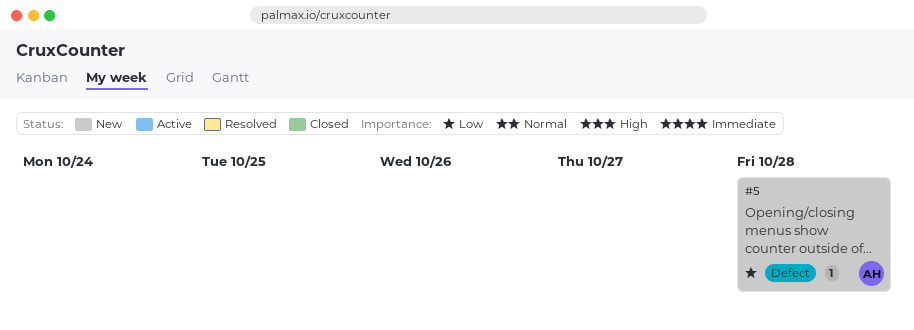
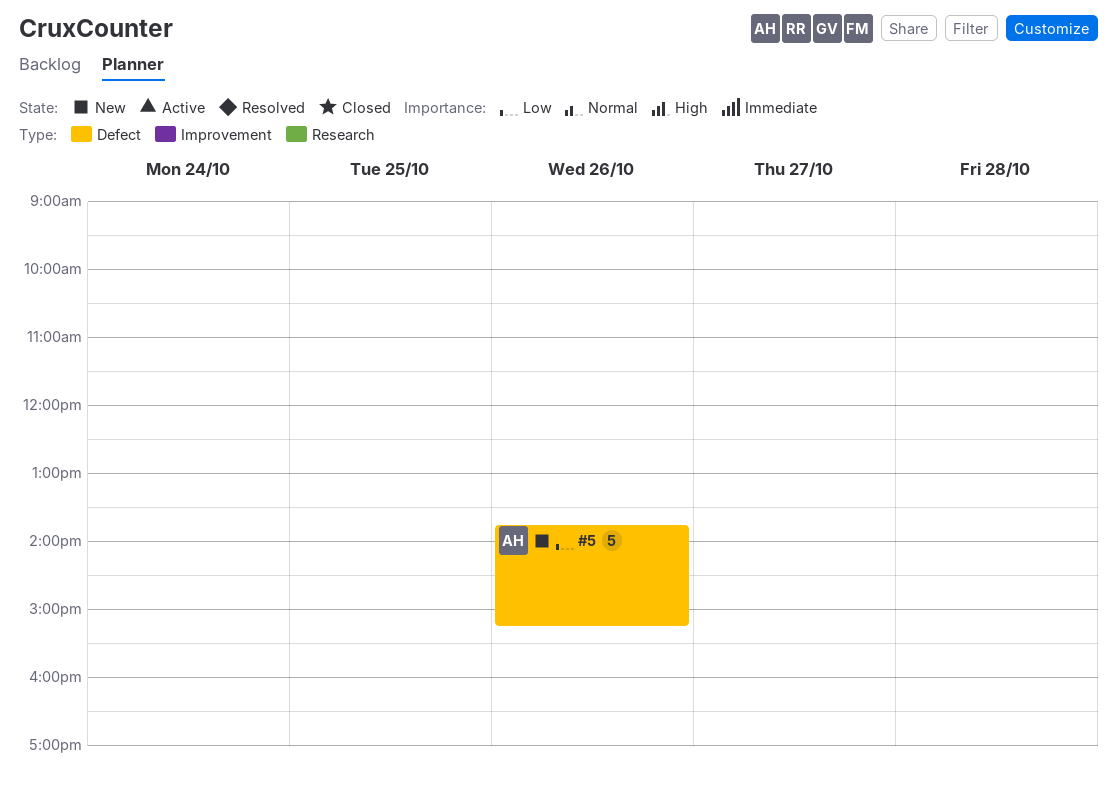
#5, estimate: 1 -> 5
#5, day: Oct 28 -> Oct 26

